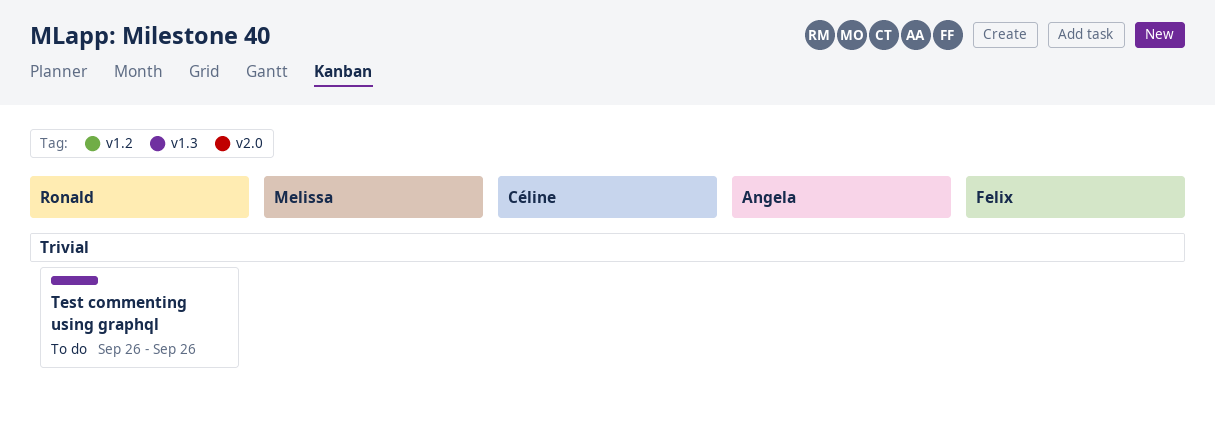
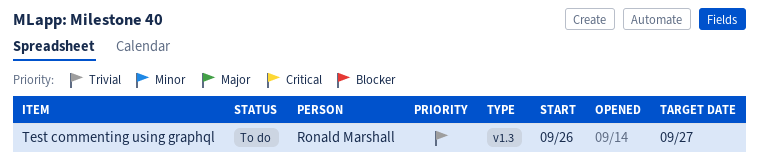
Test commenting using graphql, due: Sep 26 -> Sep 27

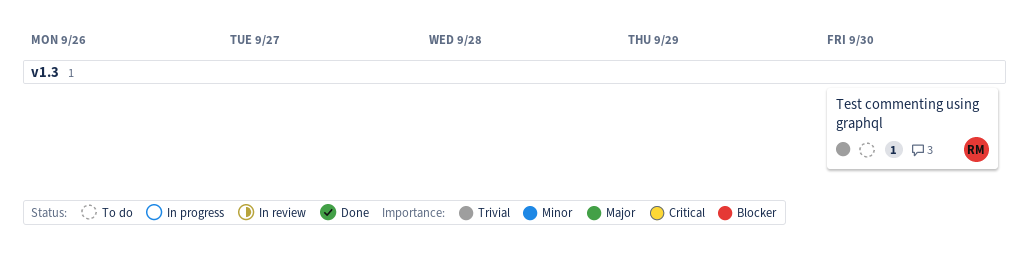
Test commenting using graphql, due: Sep 27 -> Sep 30

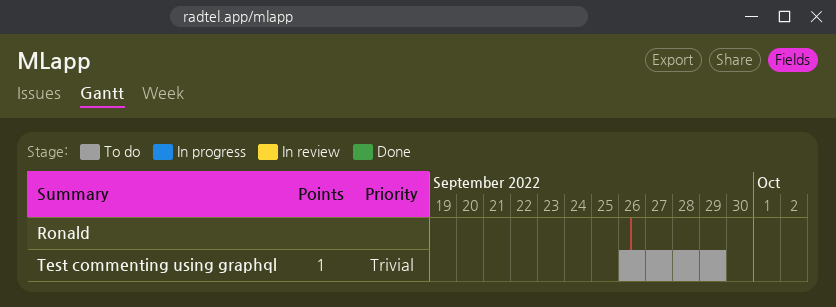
Test commenting using graphql, due: Sep 30 -> Sep 29

